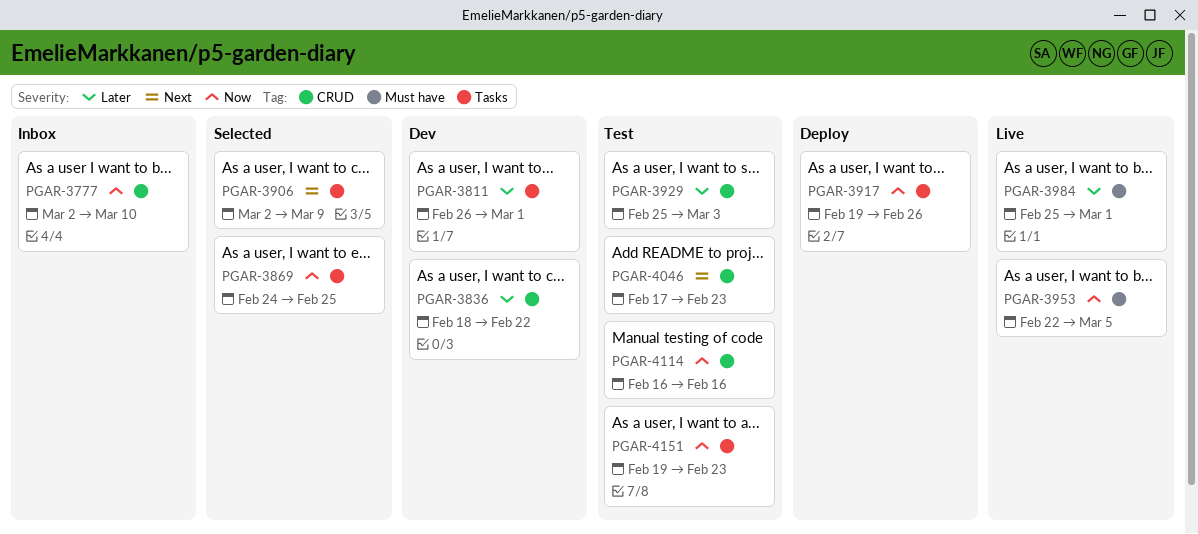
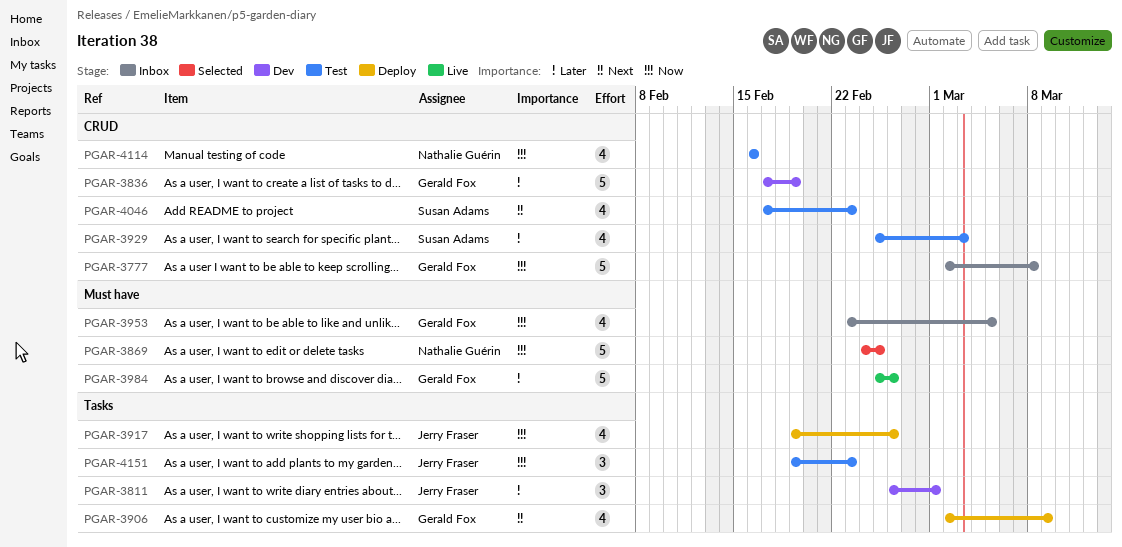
PGAR-3777, due: Mar 10 -> Mar 8
PGAR-3836, start: Feb 18 -> Feb 17
PGAR-3836, due: Feb 22 -> Feb 19
PGAR-3869, label: Tasks -> Must have
PGAR-3906, status: Selected -> Deploy
PGAR-3953, status: Live -> Inbox
PGAR-3953, start: Feb 22 -> Feb 23
PGAR-3984, due: Mar 1 -> Feb 26

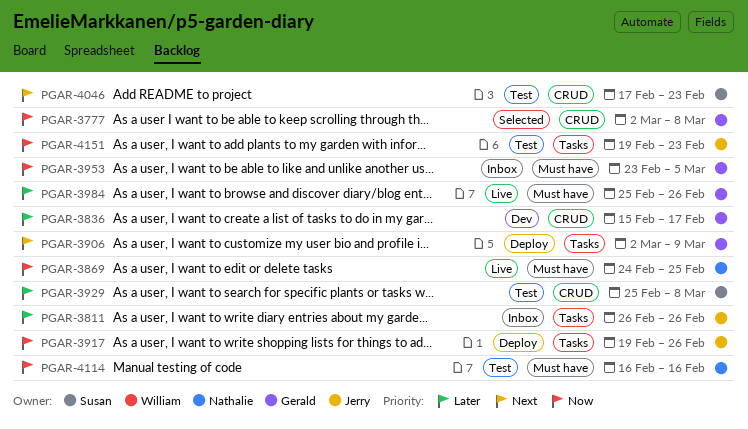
PGAR-3777, status: Inbox -> Selected
PGAR-3811, status: Dev -> Inbox
PGAR-3811, due: Mar 1 -> Feb 26
PGAR-3836, start: Feb 17 -> Feb 15
PGAR-3836, due: Feb 19 -> Feb 17
PGAR-3869, status: Selected -> Live
PGAR-3929, due: Mar 3 -> Mar 8
PGAR-4114, label: CRUD -> Must have

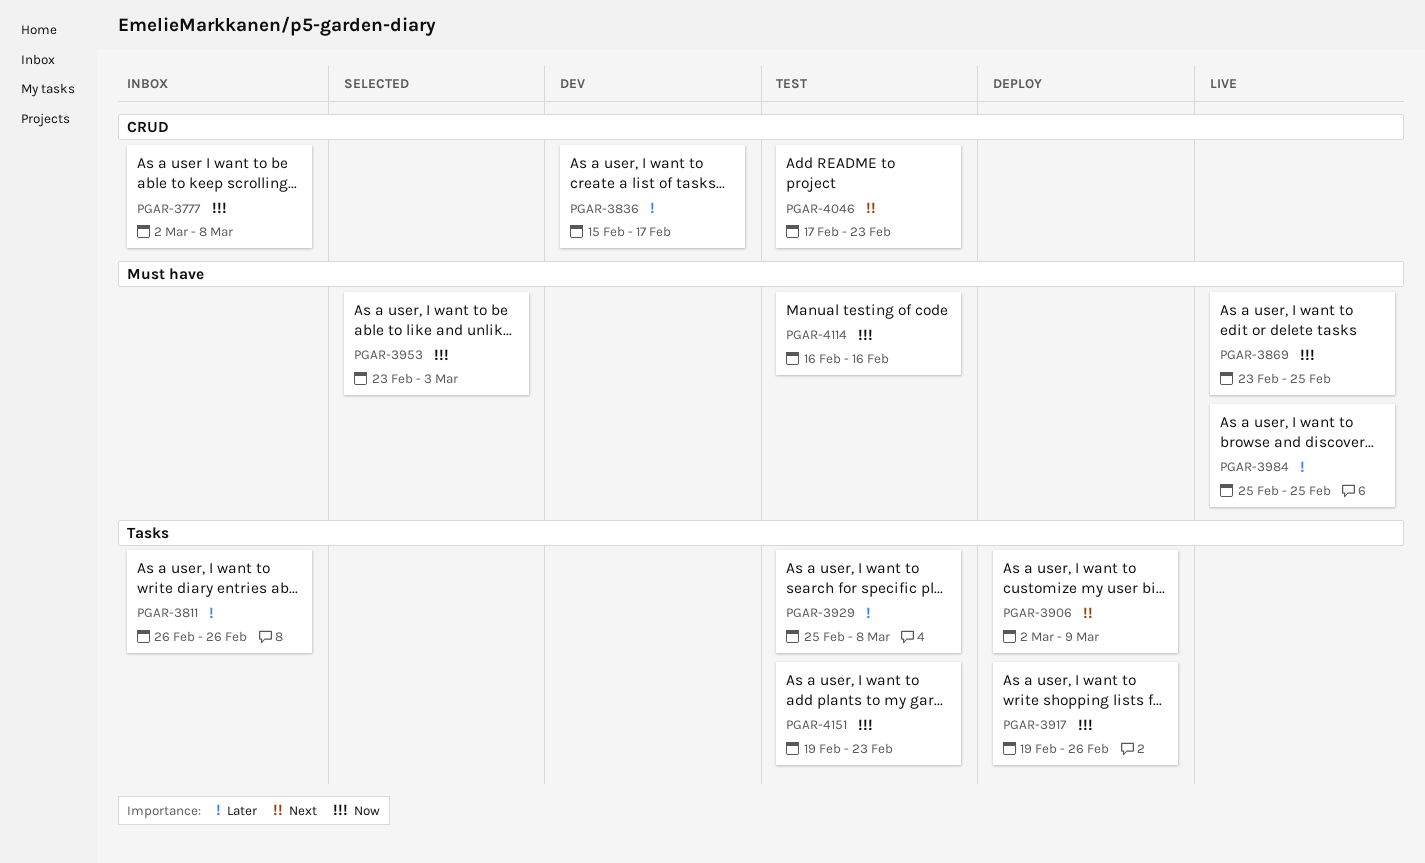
PGAR-3777, status: Selected -> Inbox
PGAR-3869, start: Feb 24 -> Feb 23
PGAR-3929, label: CRUD -> Tasks
PGAR-3953, status: Inbox -> Selected
PGAR-3953, due: Mar 5 -> Mar 3
PGAR-3984, due: Feb 26 -> Feb 25

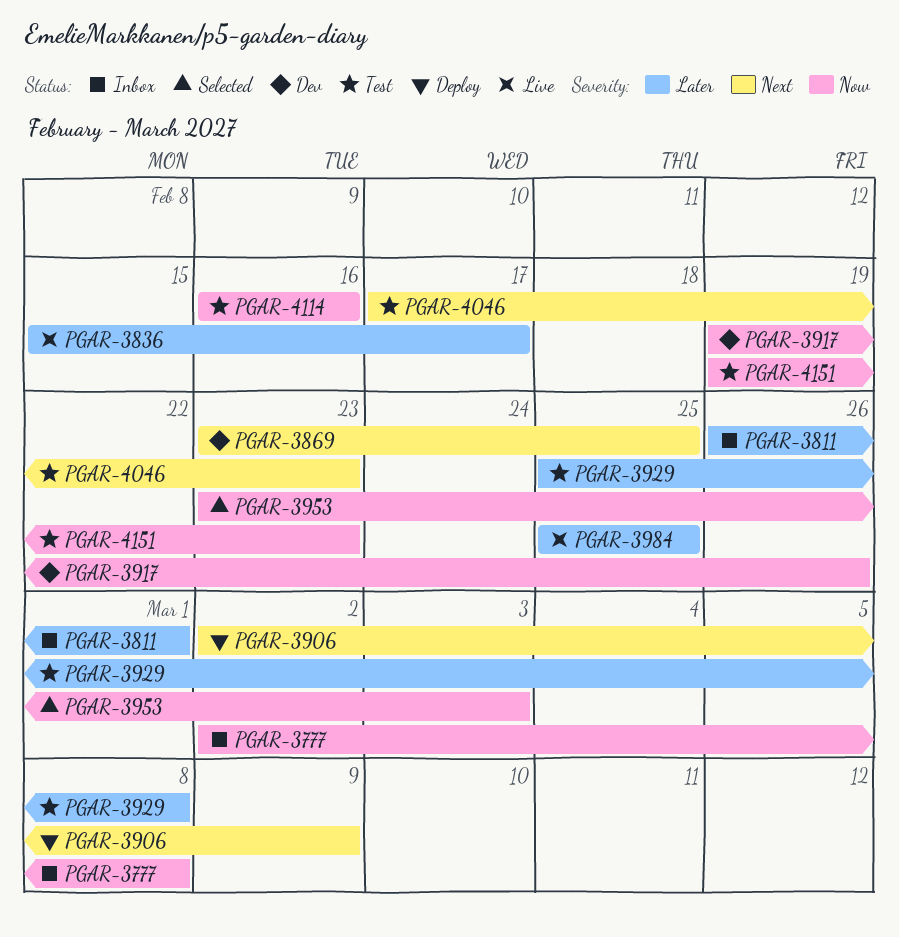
PGAR-3811, due: Feb 26 -> Mar 1
PGAR-3836, status: Dev -> Live
PGAR-3869, status: Live -> Dev
PGAR-3869, priority: Now -> Next
PGAR-3917, status: Deploy -> Dev

